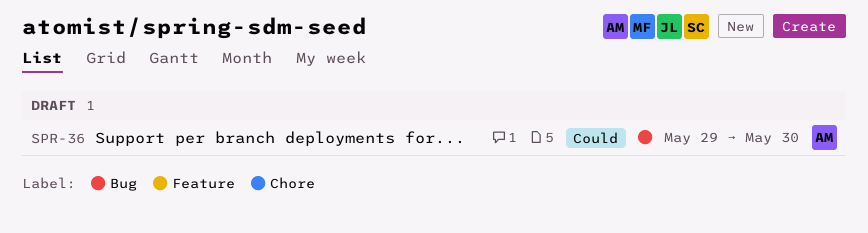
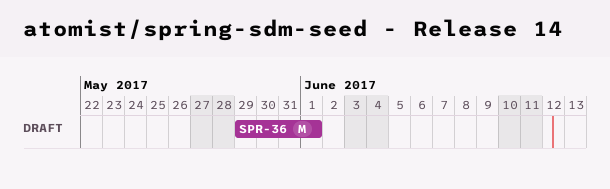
SPR-36, due: May 30 -> Jun 1

